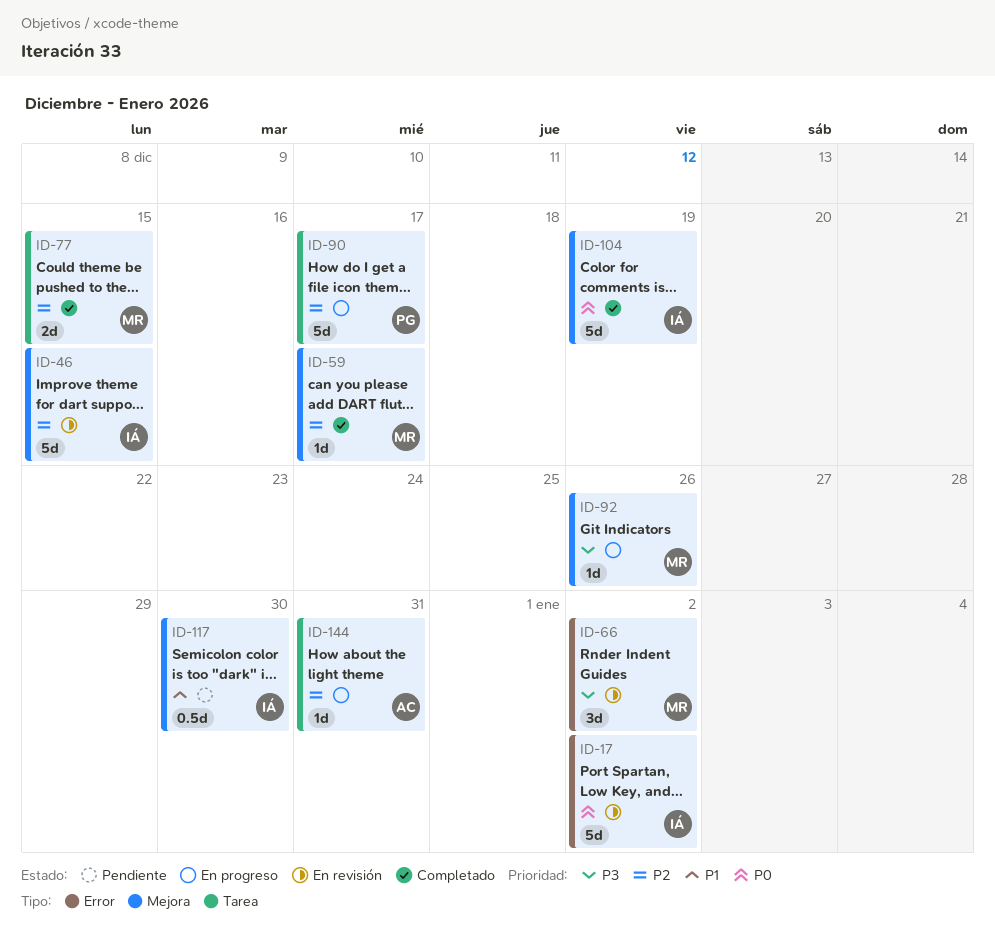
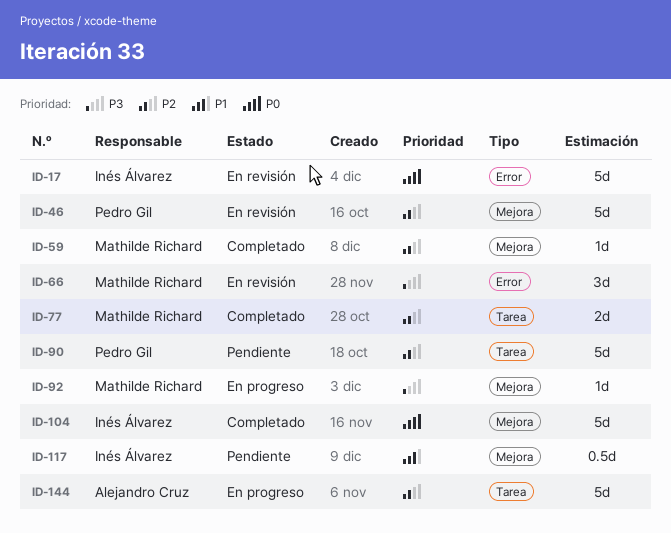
ID-46, owner: Inés Álvarez -> Pedro Gil
ID-90, status: En progreso -> Pendiente
ID-144, estimate: 1d -> 5d

